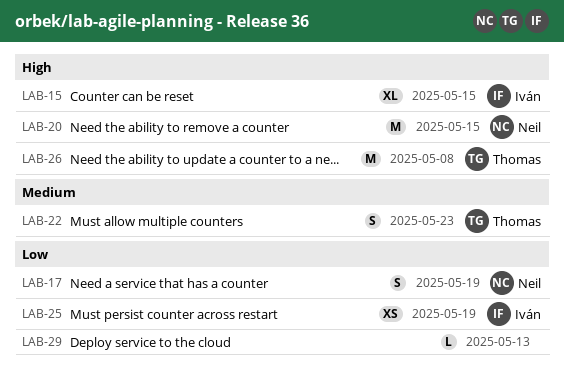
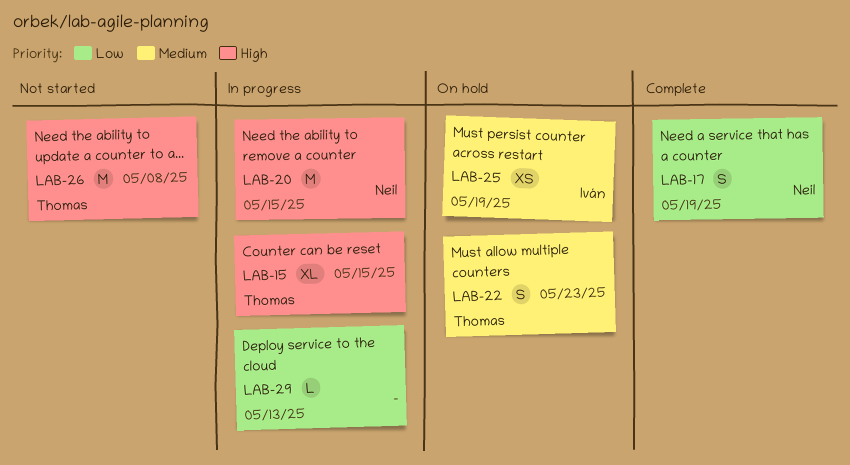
LAB-15, owner: Iván -> Thomas
LAB-25, priority: Low -> Medium

